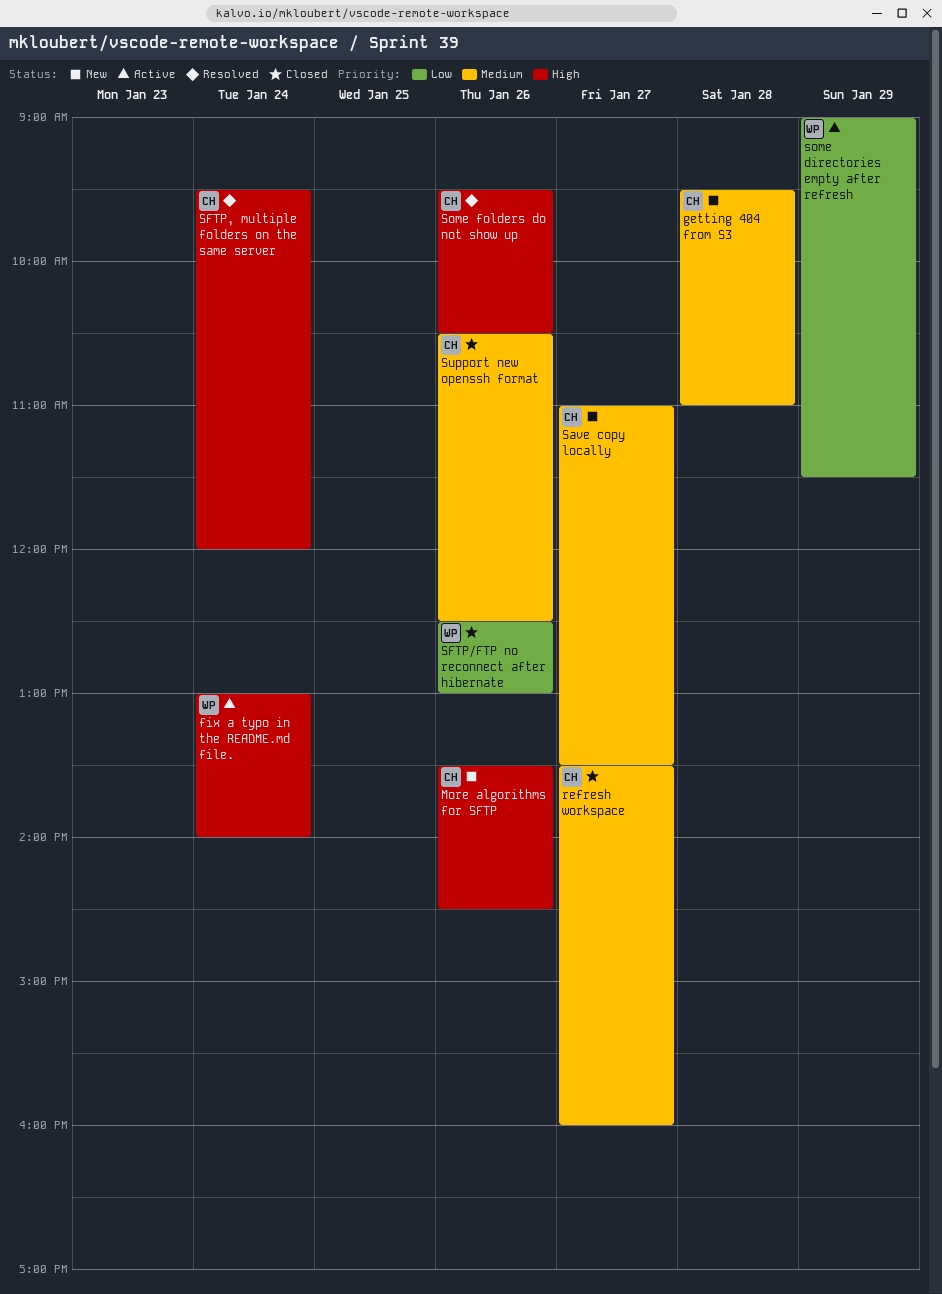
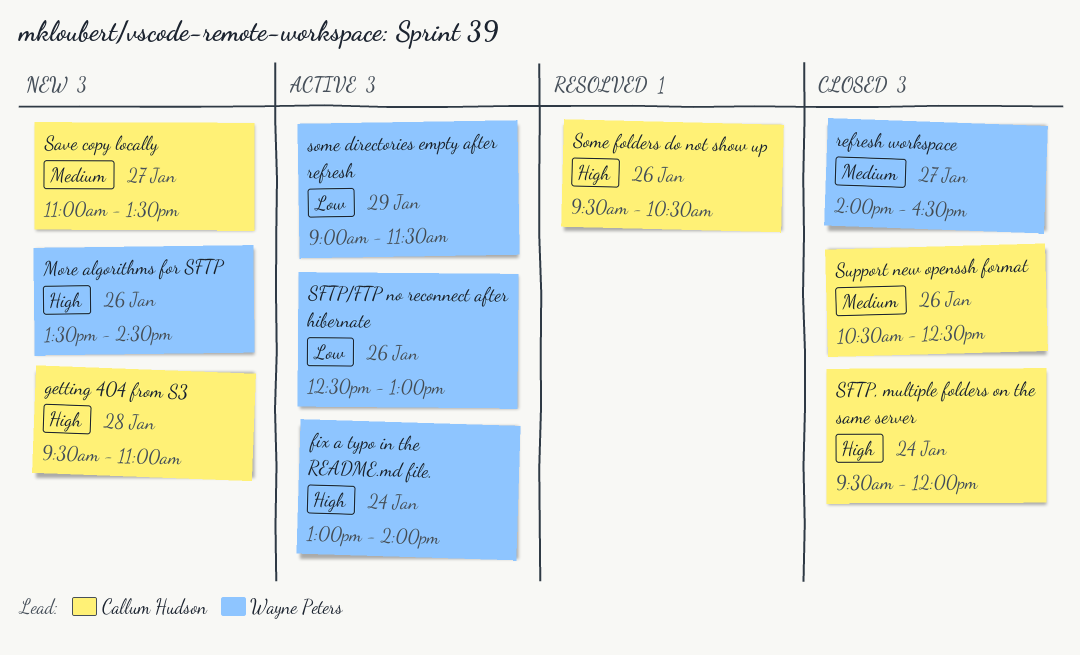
getting 404 from S3, priority: Medium -> High
More algorithms for SFTP, owner: Callum Hudson -> Wayne Peters
refresh workspace, owner: Callum Hudson -> Wayne Peters
refresh workspace, begins: 13:30 -> 14:00
refresh workspace, ends: 16:00 -> 16:30
SFTP, multiple folders on the same server, status: Resolved -> Closed
SFTP/FTP no reconnect after hibernate, status: Closed -> Active

